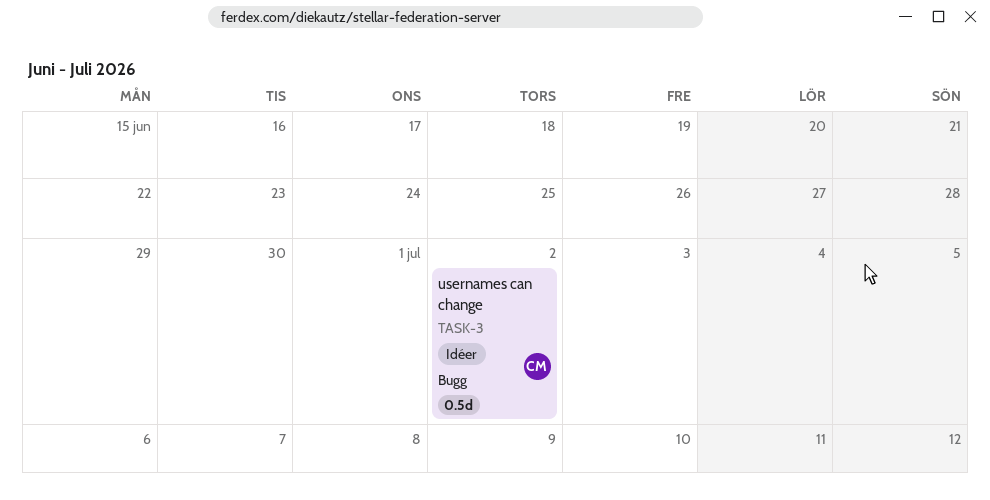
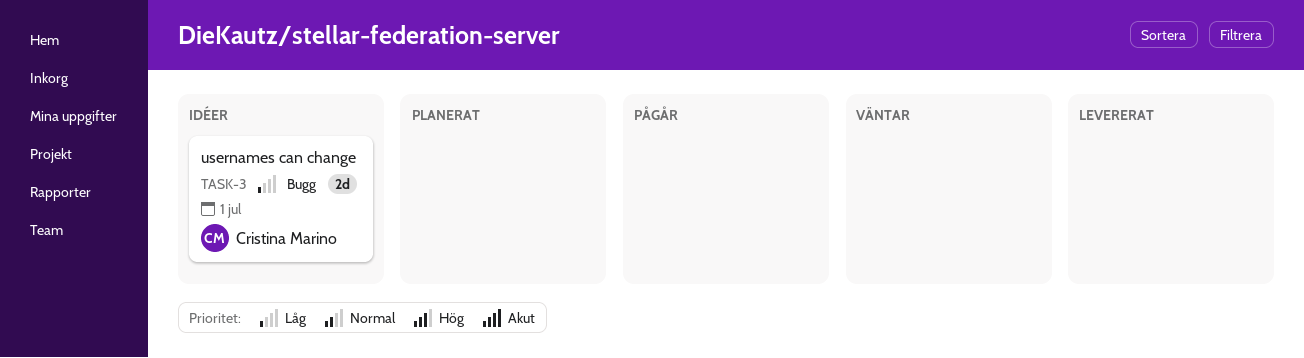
TASK-3, estimate: 0.5d -> 2d
TASK-3, due: Jul 2 -> Jul 1

